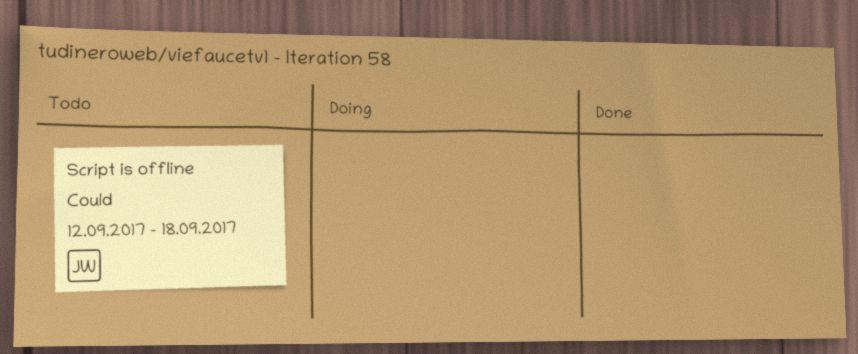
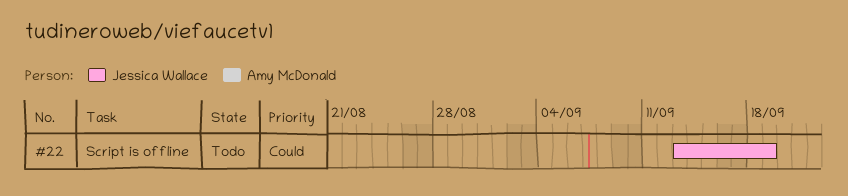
Script is offline, start: Sep 12 -> Sep 13
Script is offline, due: Sep 18 -> Sep 19

